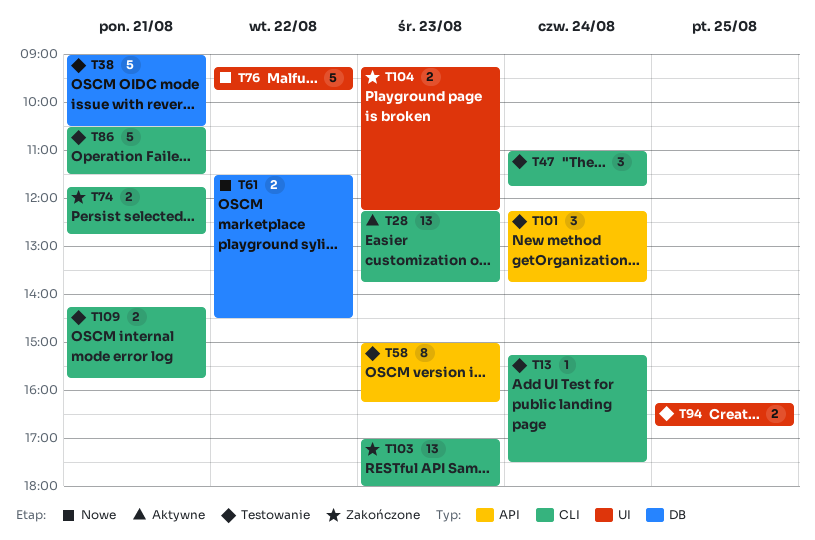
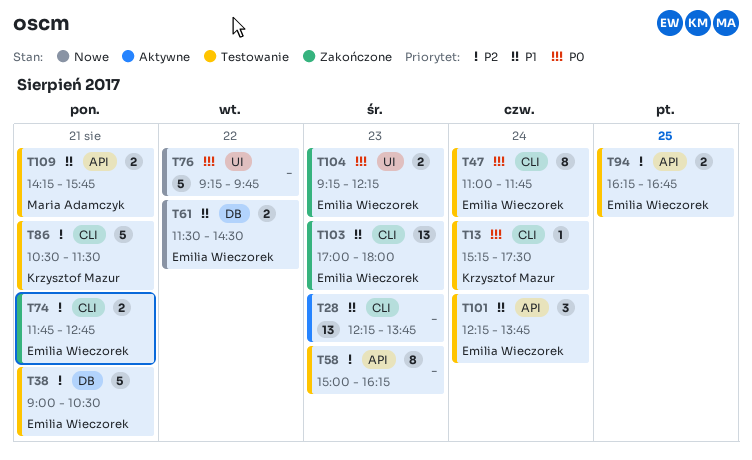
T47, estimate: 3 -> 8
T94, label: UI -> API
T109, label: CLI -> API

